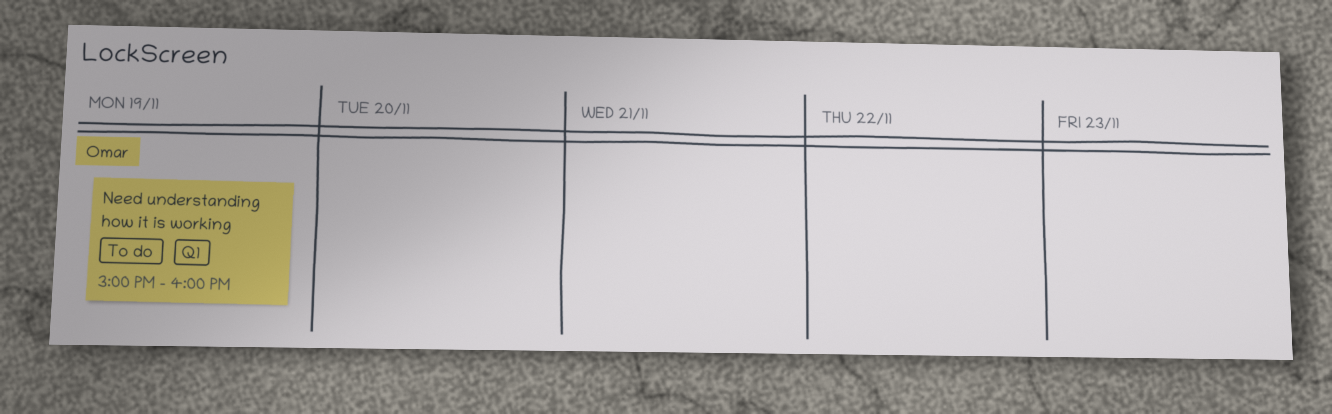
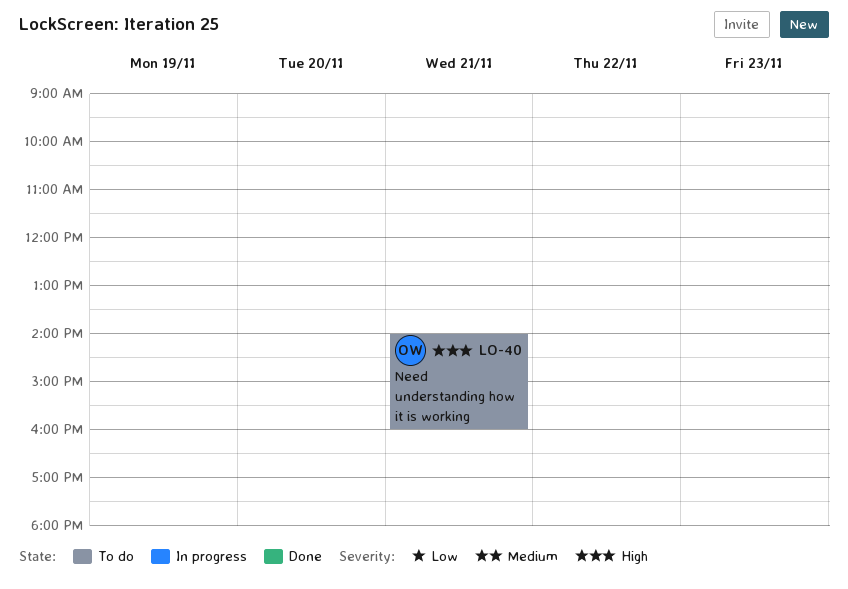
Need understanding how it is working, day: Nov 19 -> Nov 21
Need understanding how it is working, begins: 15:00 -> 14:00

